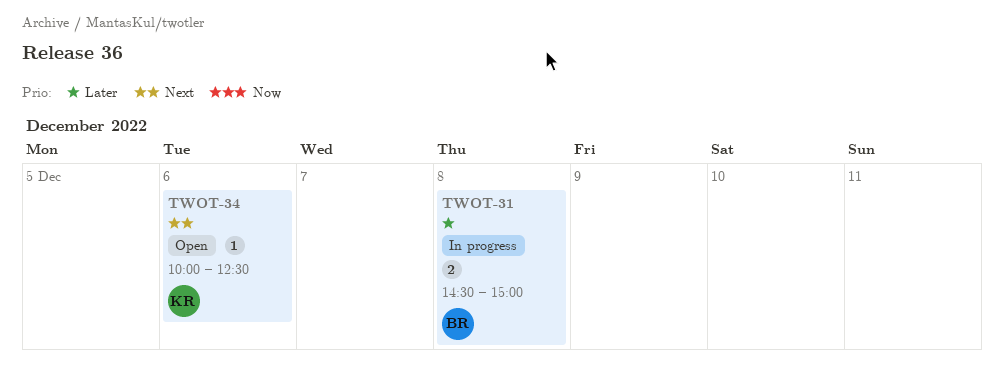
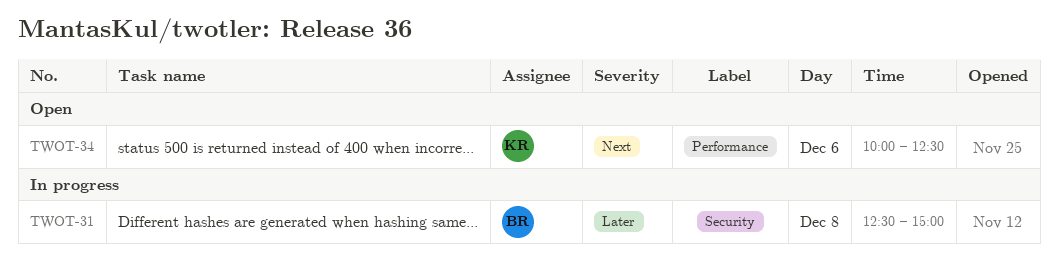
TWOT-31, begins: 14:30 -> 12:30

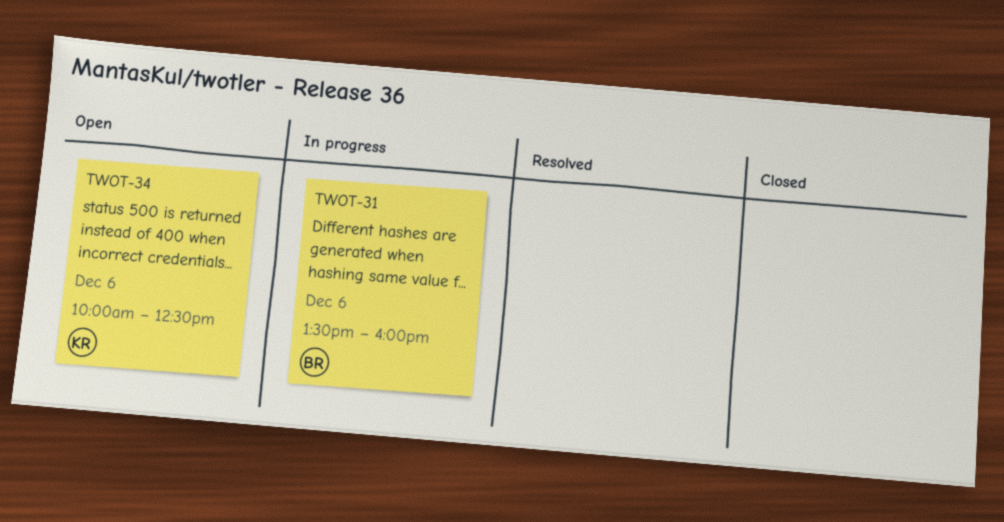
TWOT-31, day: Dec 8 -> Dec 6
TWOT-31, begins: 12:30 -> 13:30
TWOT-31, ends: 15:00 -> 16:00

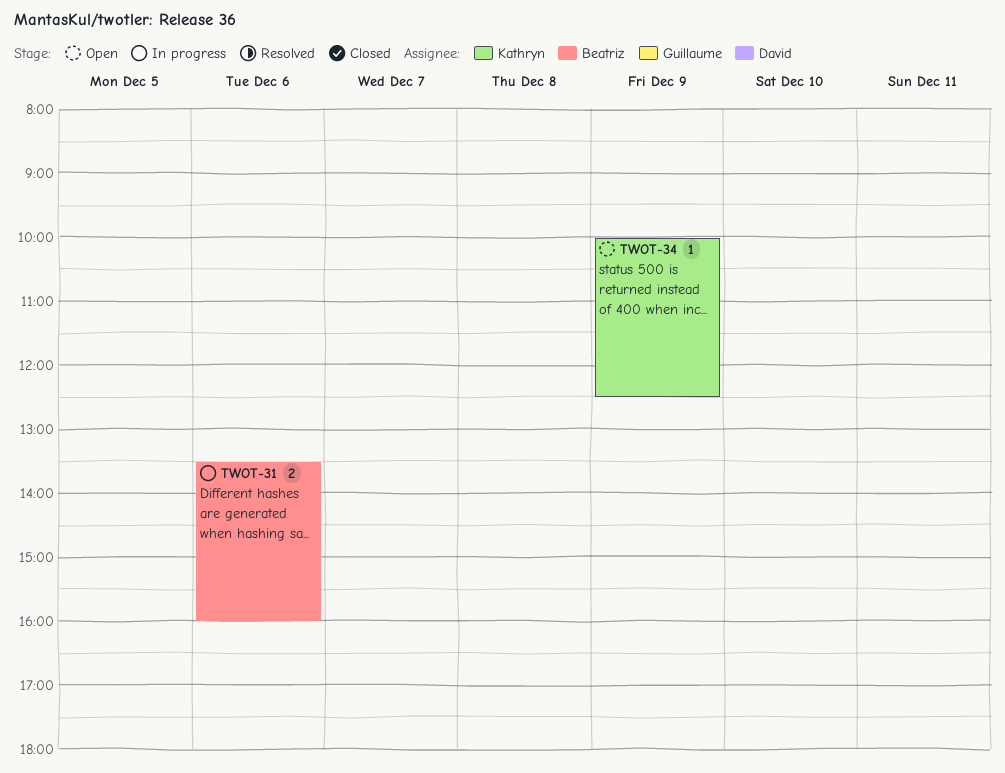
TWOT-34, day: Dec 6 -> Dec 9

